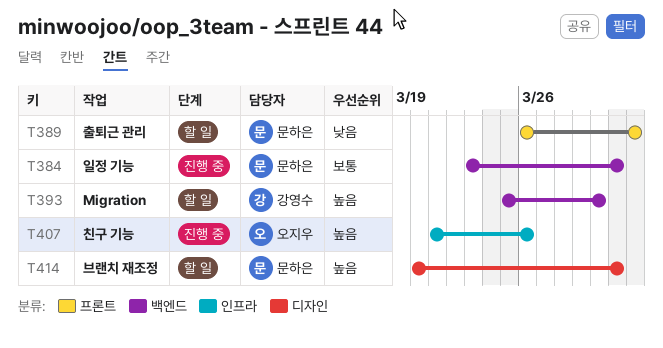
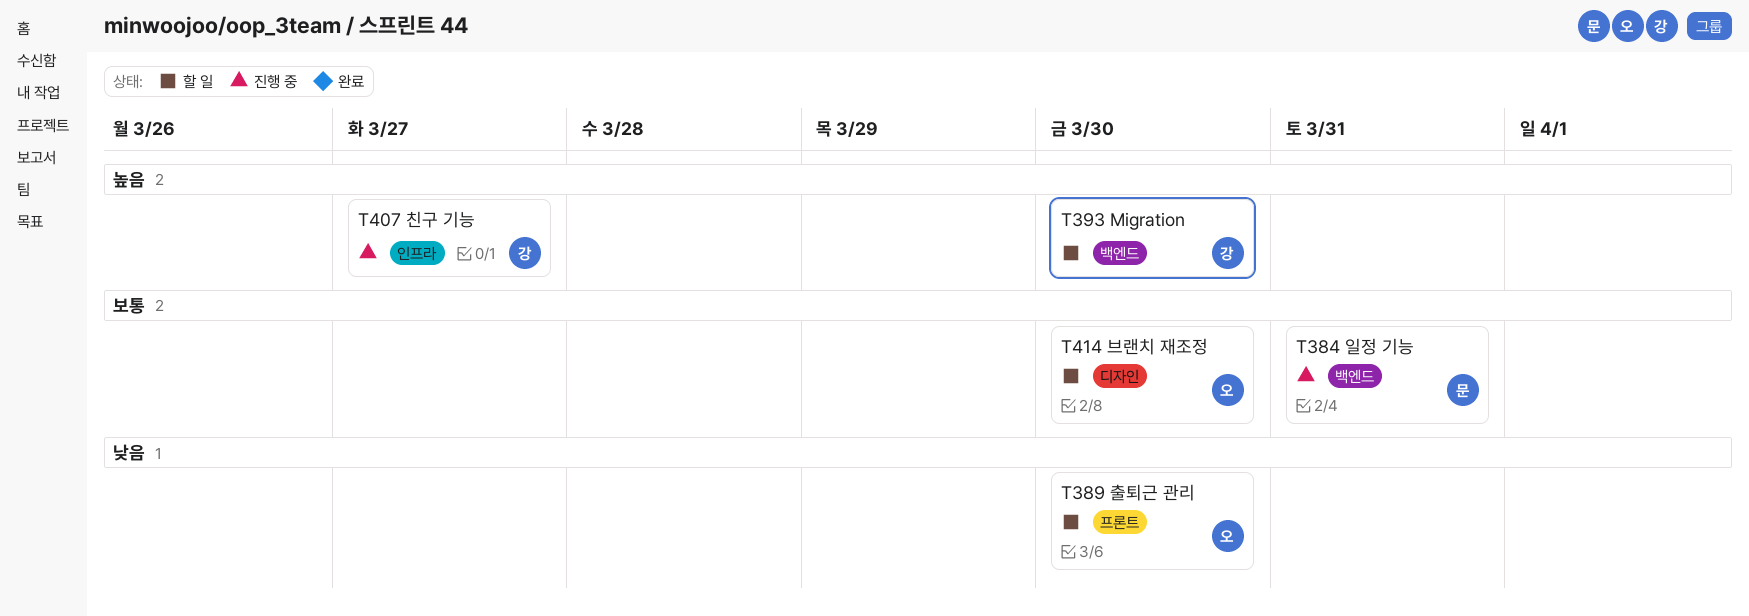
T389, owner: 문하은 -> 오지우
T389, due: Apr 1 -> Mar 30
T407, owner: 오지우 -> 강영수
T407, due: Mar 26 -> Mar 27
T414, owner: 문하은 -> 오지우
T414, priority: 높음 -> 보통
T414, due: Mar 31 -> Mar 30

